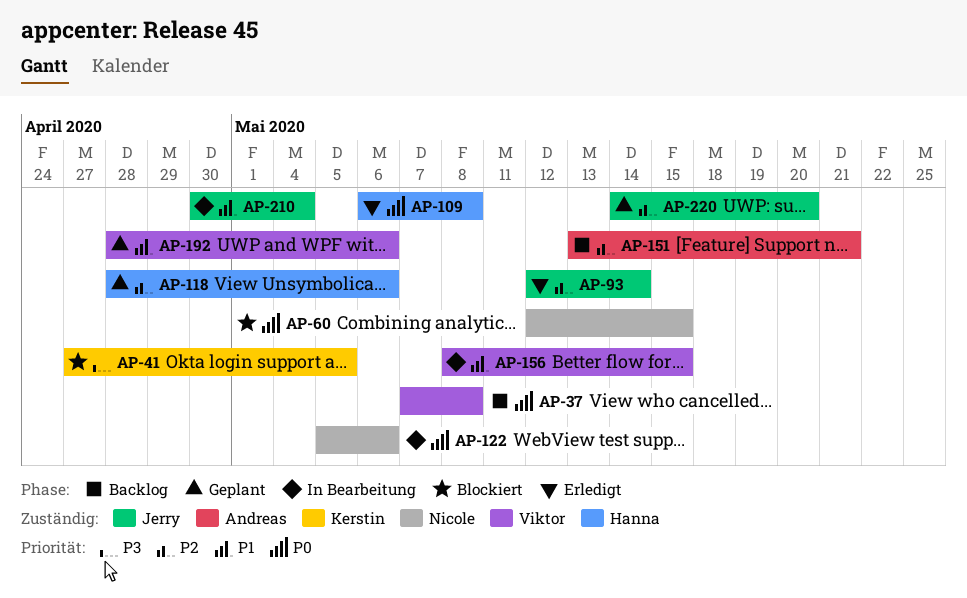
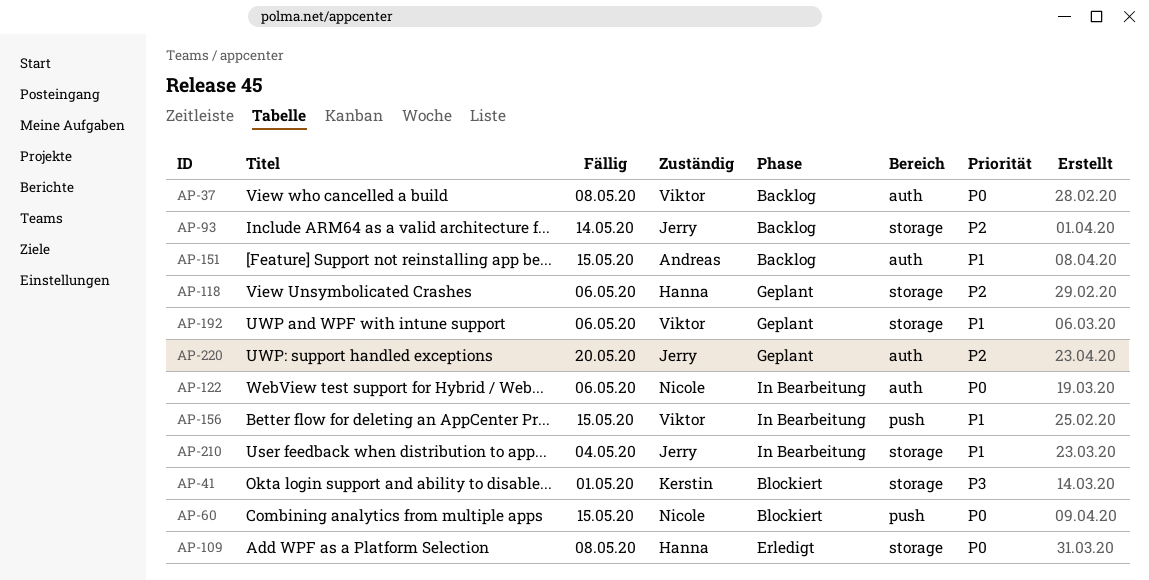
AP-41, due: May 5 -> May 1
AP-93, status: Erledigt -> Backlog
AP-151, priority: P2 -> P1
AP-151, due: May 21 -> May 15

